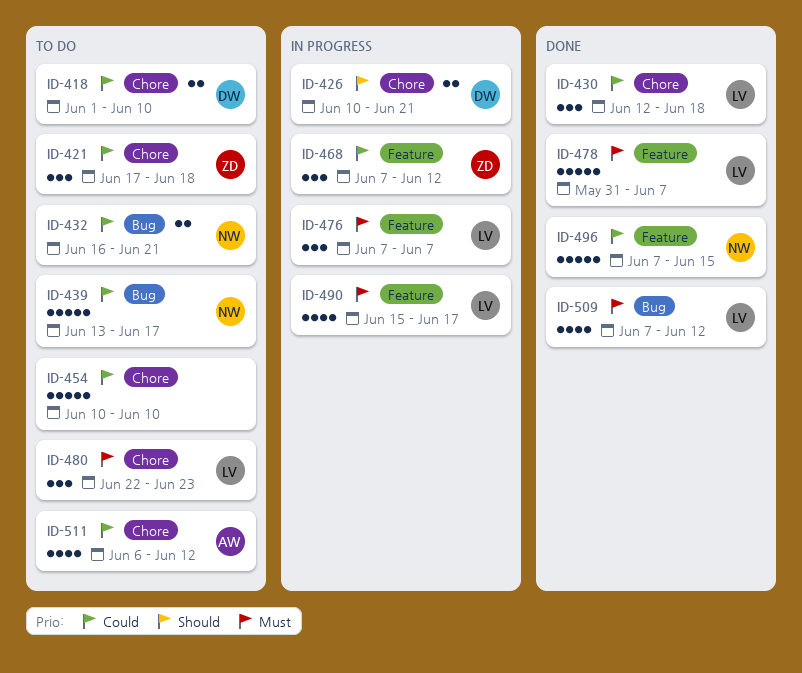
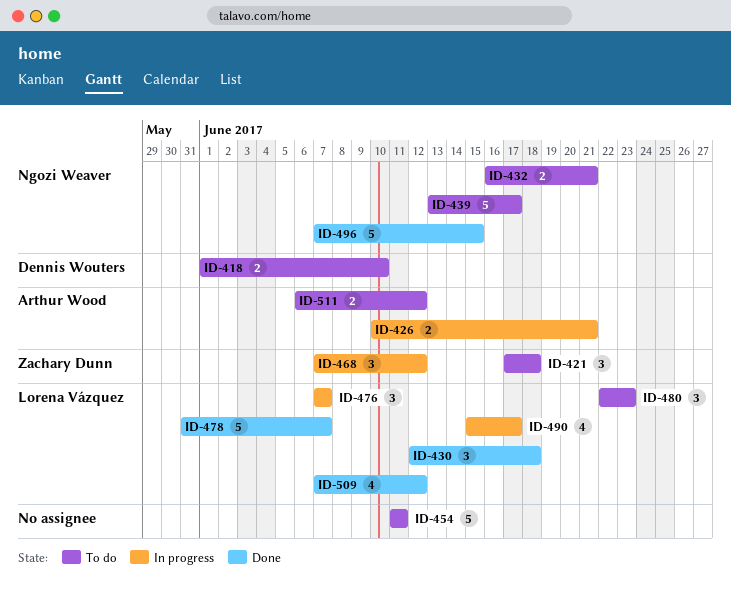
ID-426, owner: Dennis Wouters -> Arthur Wood
ID-454, start: Jun 10 -> Jun 11
ID-454, due: Jun 10 -> Jun 11
ID-511, estimate: 4 -> 2

